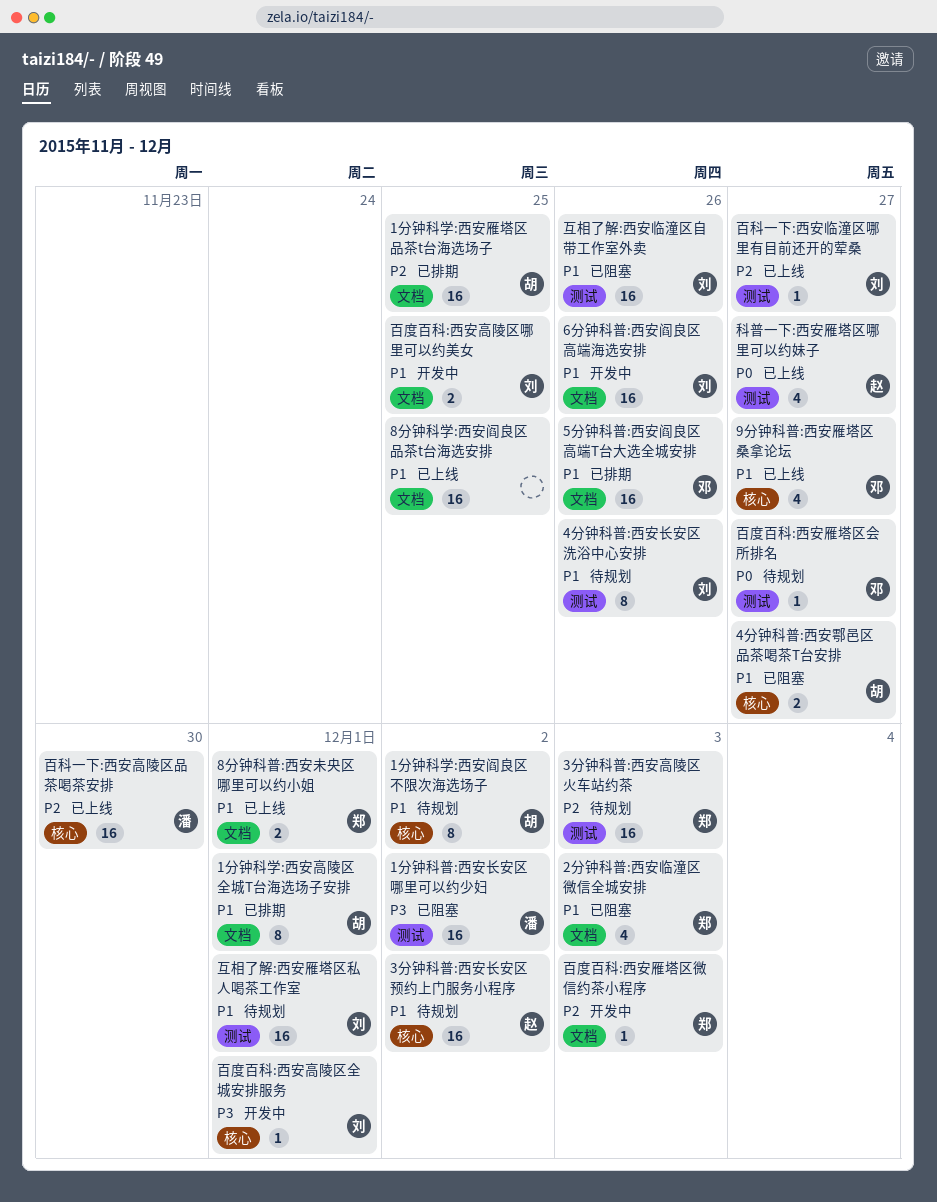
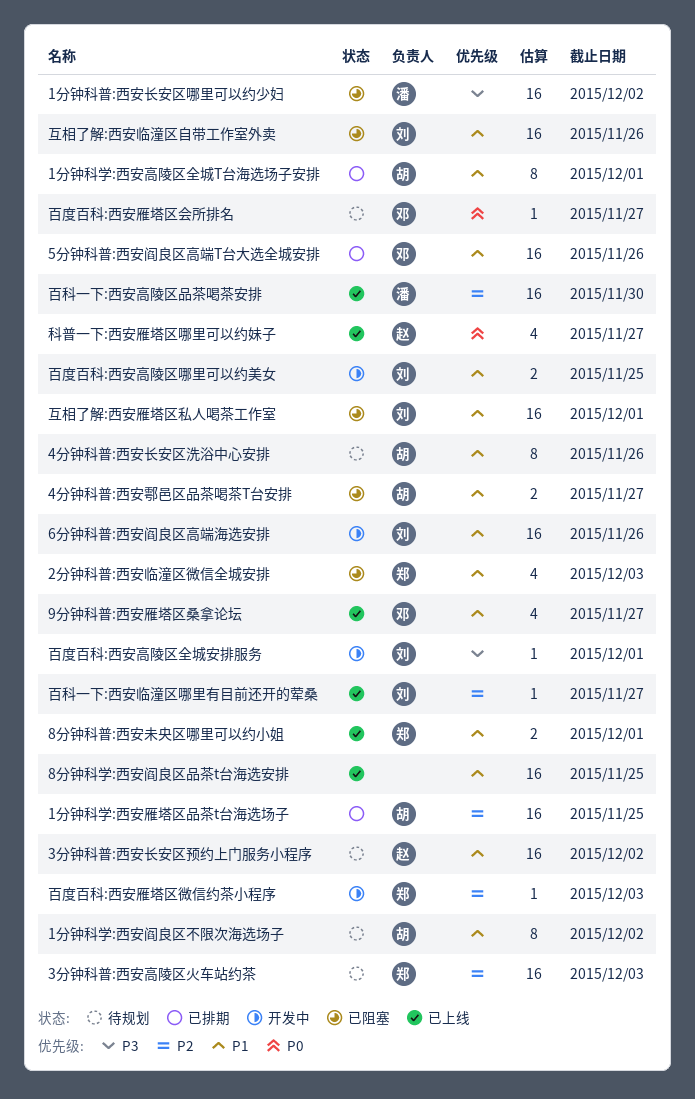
4分钟科普:西安长安区洗浴中心安排, owner: 刘 -> 胡
互相了解:西安雁塔区私人喝茶工作室, status: 待规划 -> 已阻塞

